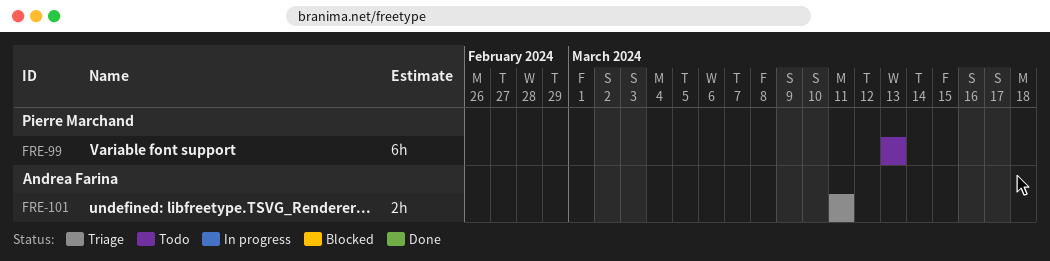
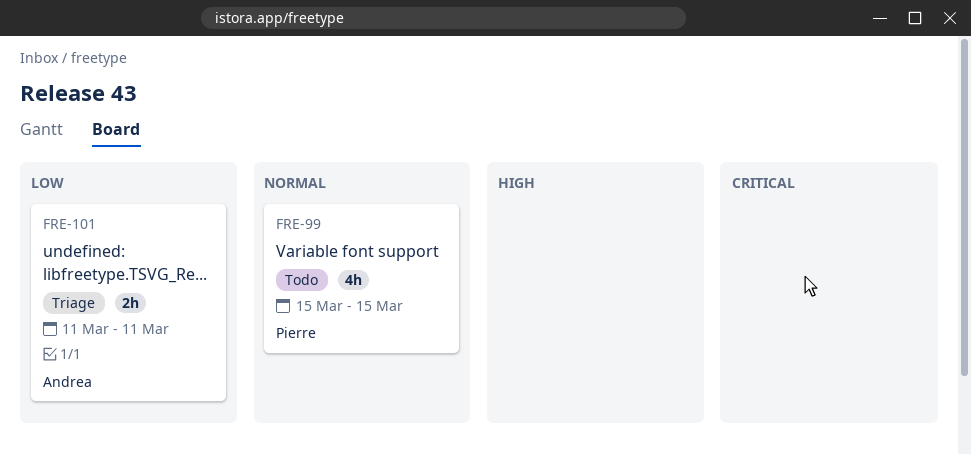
FRE-99, estimate: 6h -> 4h
FRE-99, start: Mar 13 -> Mar 15
FRE-99, due: Mar 13 -> Mar 15

